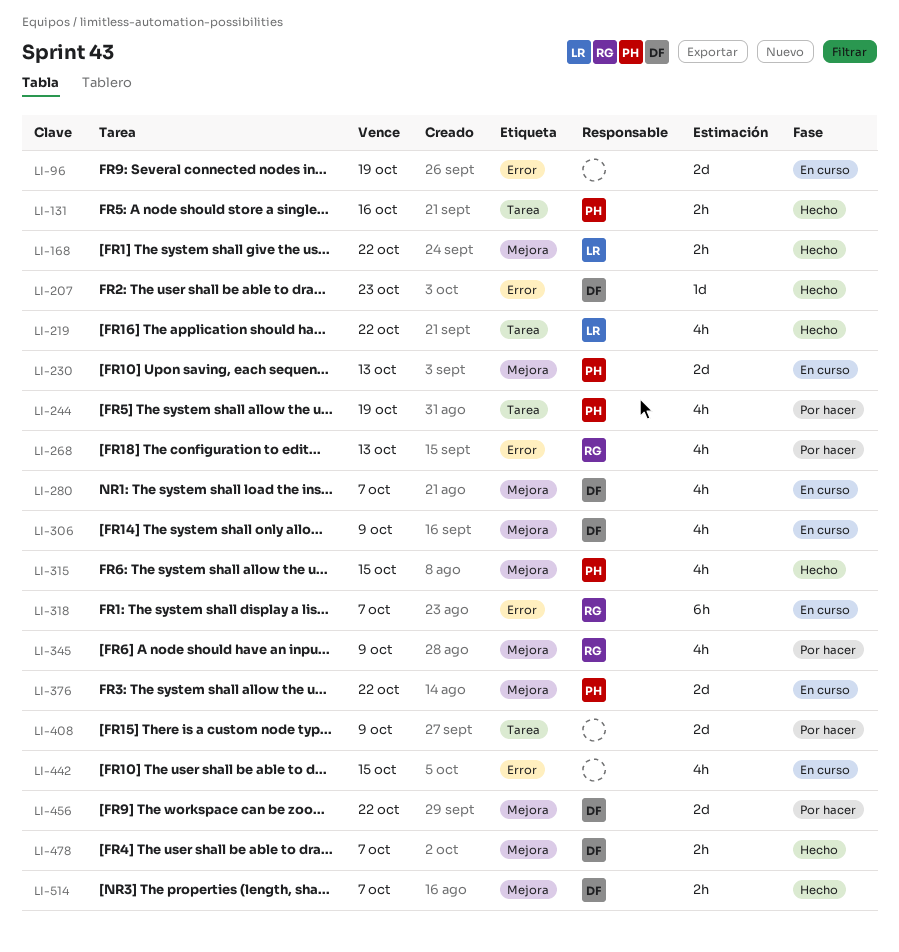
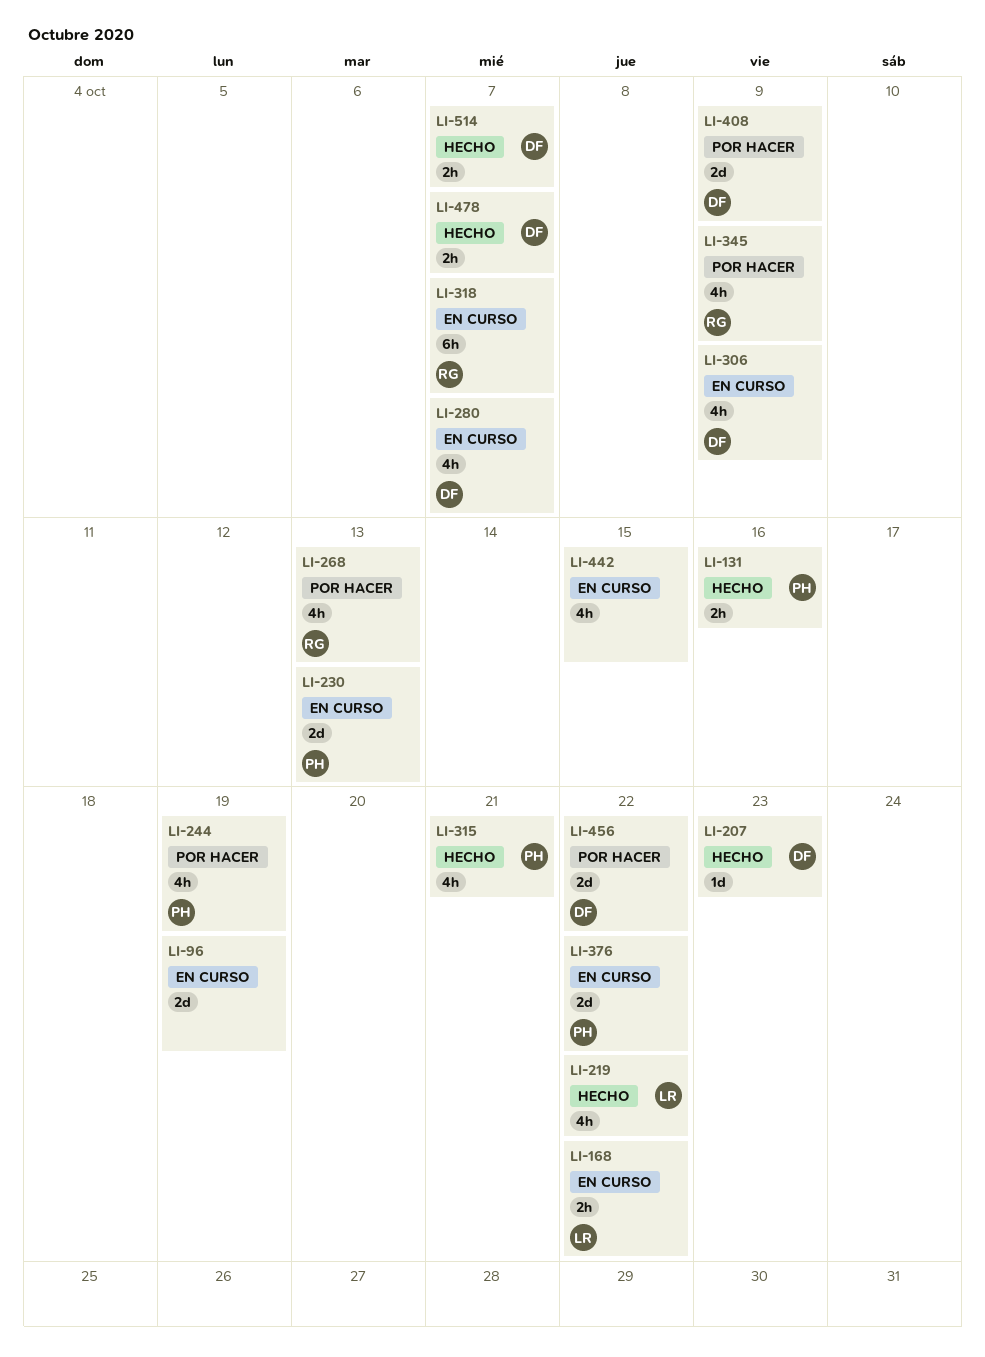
LI-168, status: Hecho -> En curso
LI-315, due: Oct 15 -> Oct 21
LI-408, owner: none -> DF

